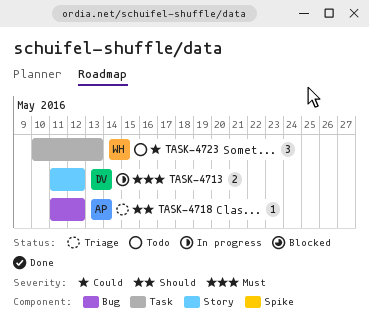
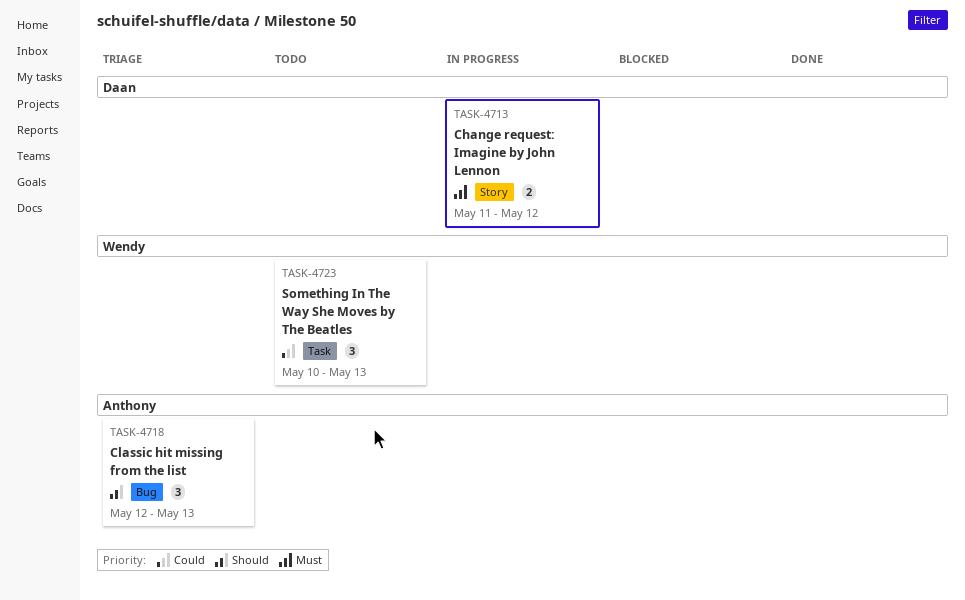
TASK-4718, estimate: 1 -> 3
TASK-4718, start: May 11 -> May 12
TASK-4718, due: May 12 -> May 13

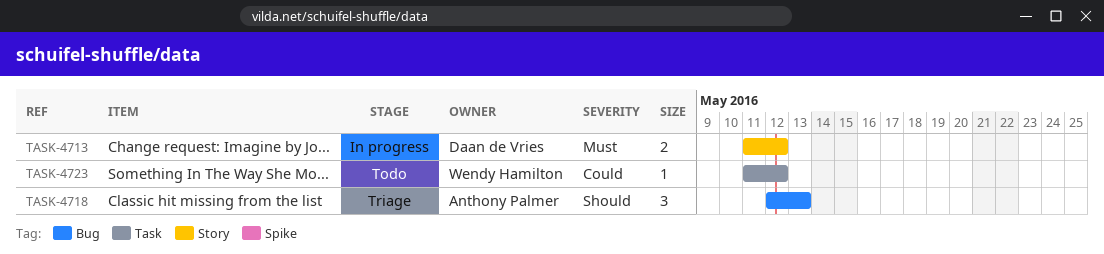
TASK-4723, estimate: 3 -> 1
TASK-4723, start: May 10 -> May 11
TASK-4723, due: May 13 -> May 12

